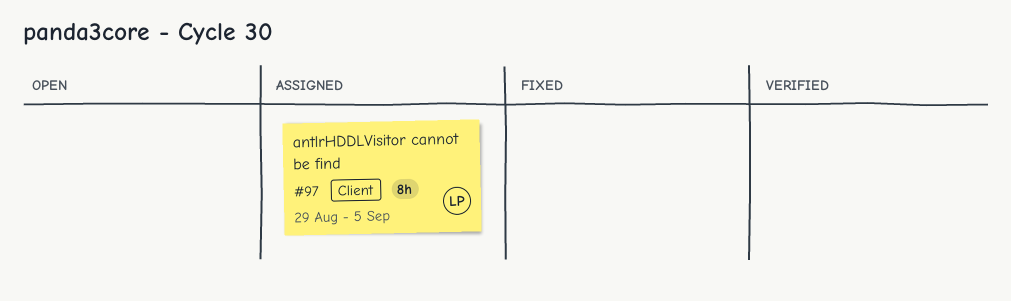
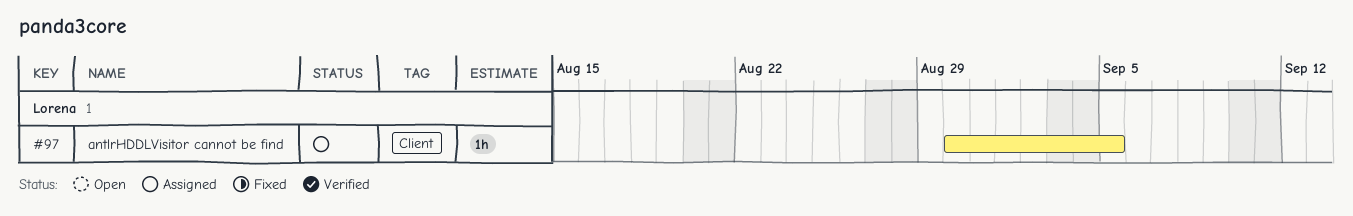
#97, estimate: 8h -> 1h
#97, start: Aug 29 -> Aug 30

